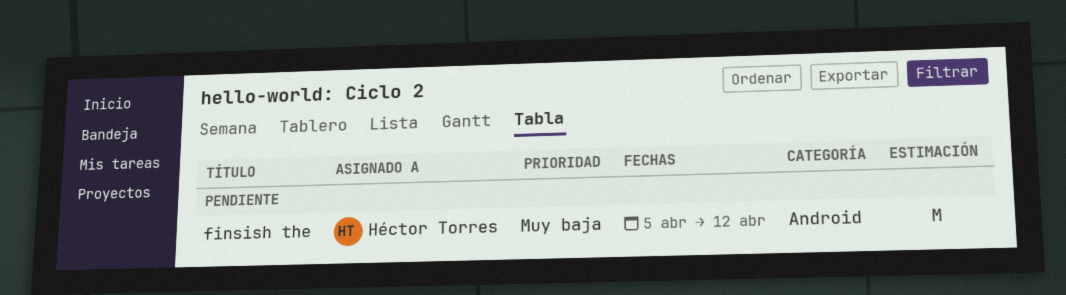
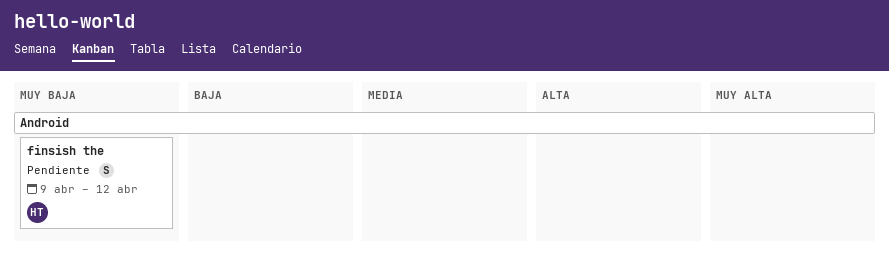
finsish the, estimate: M -> S
finsish the, start: Apr 5 -> Apr 9

